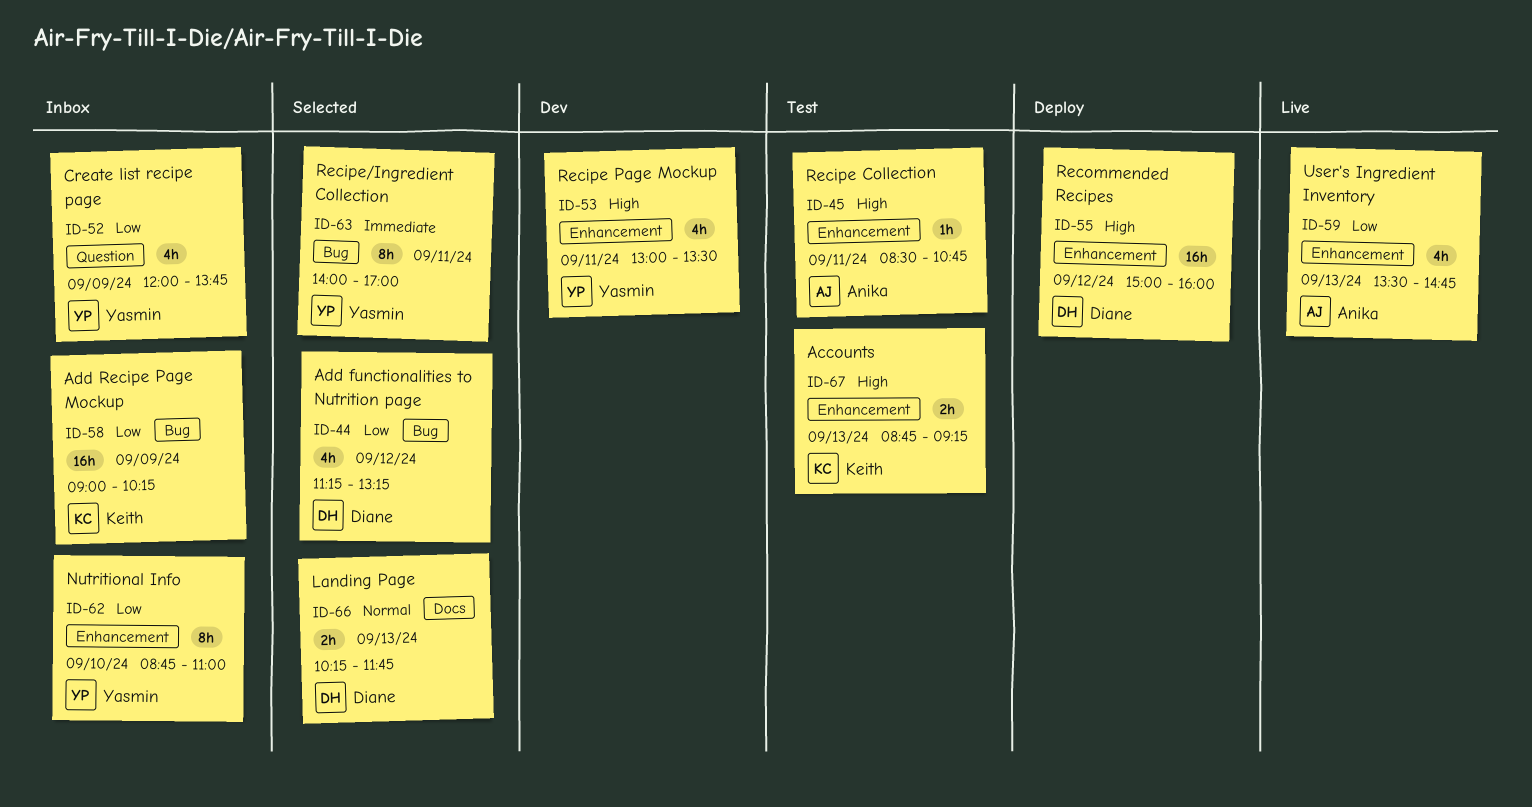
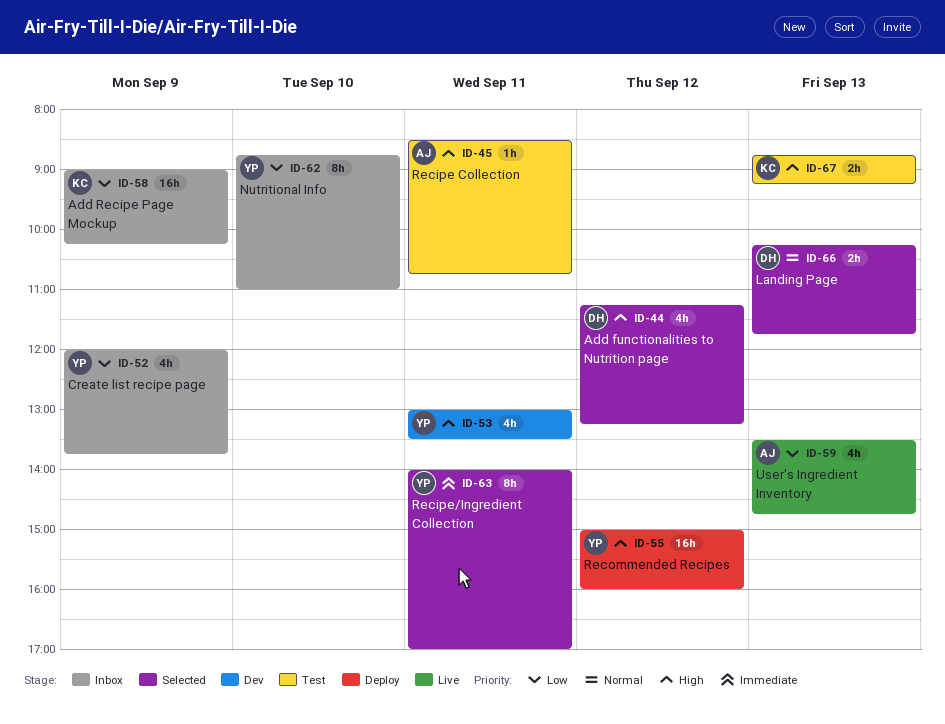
ID-44, priority: Low -> High
ID-55, owner: Diane -> Yasmin

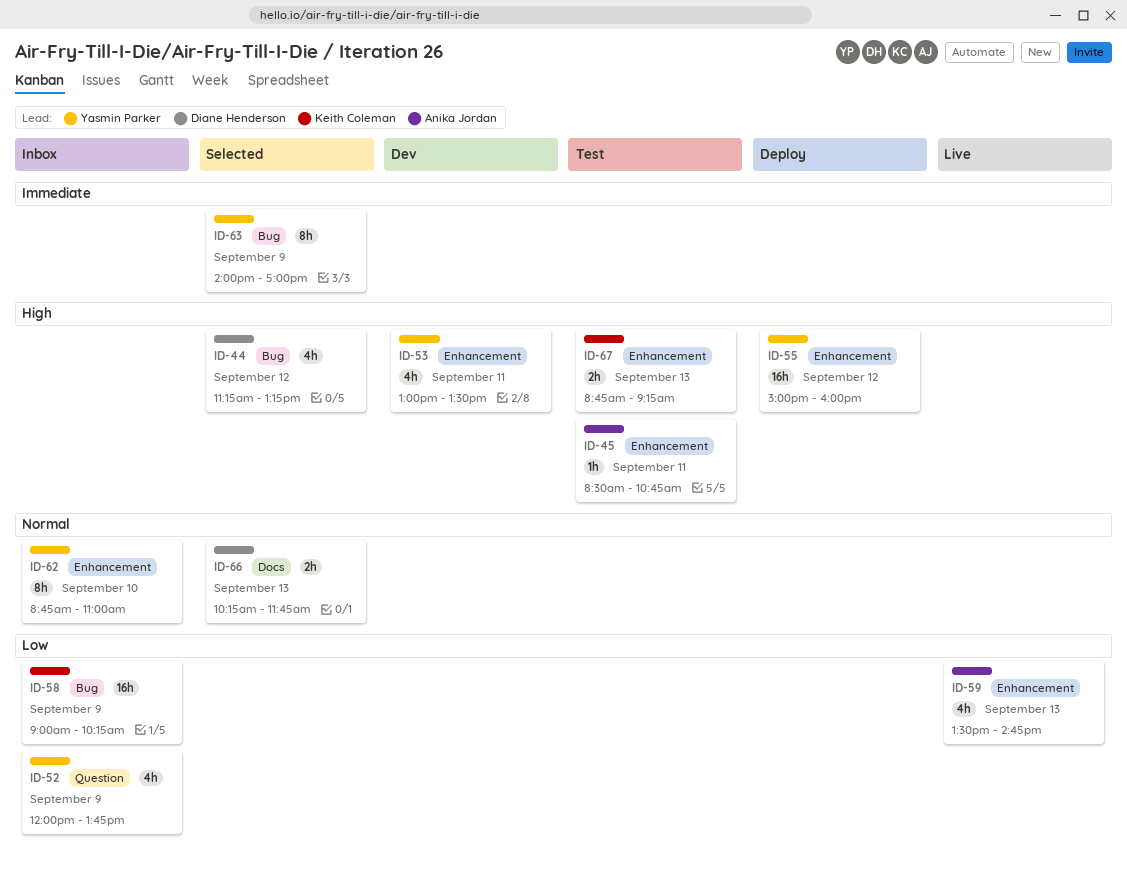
ID-62, priority: Low -> Normal
ID-63, day: Sep 11 -> Sep 9

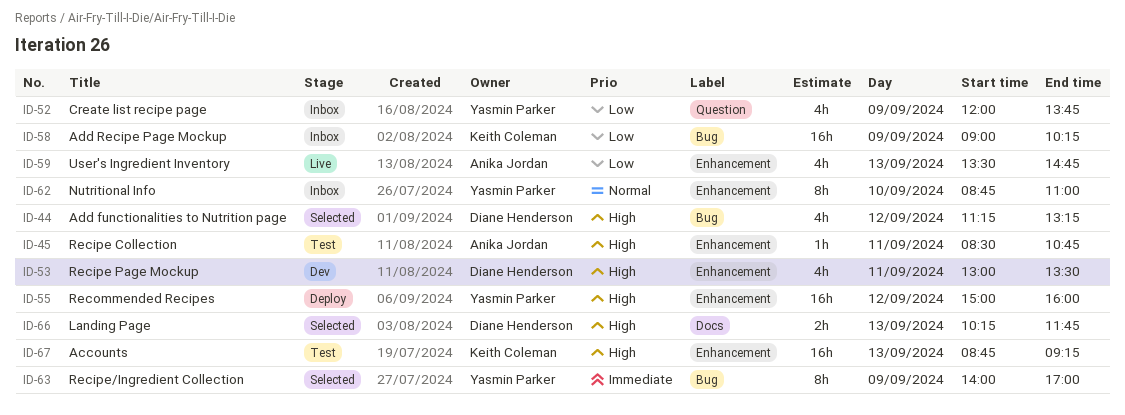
ID-53, owner: Yasmin Parker -> Diane Henderson
ID-66, priority: Normal -> High
ID-67, estimate: 2h -> 16h

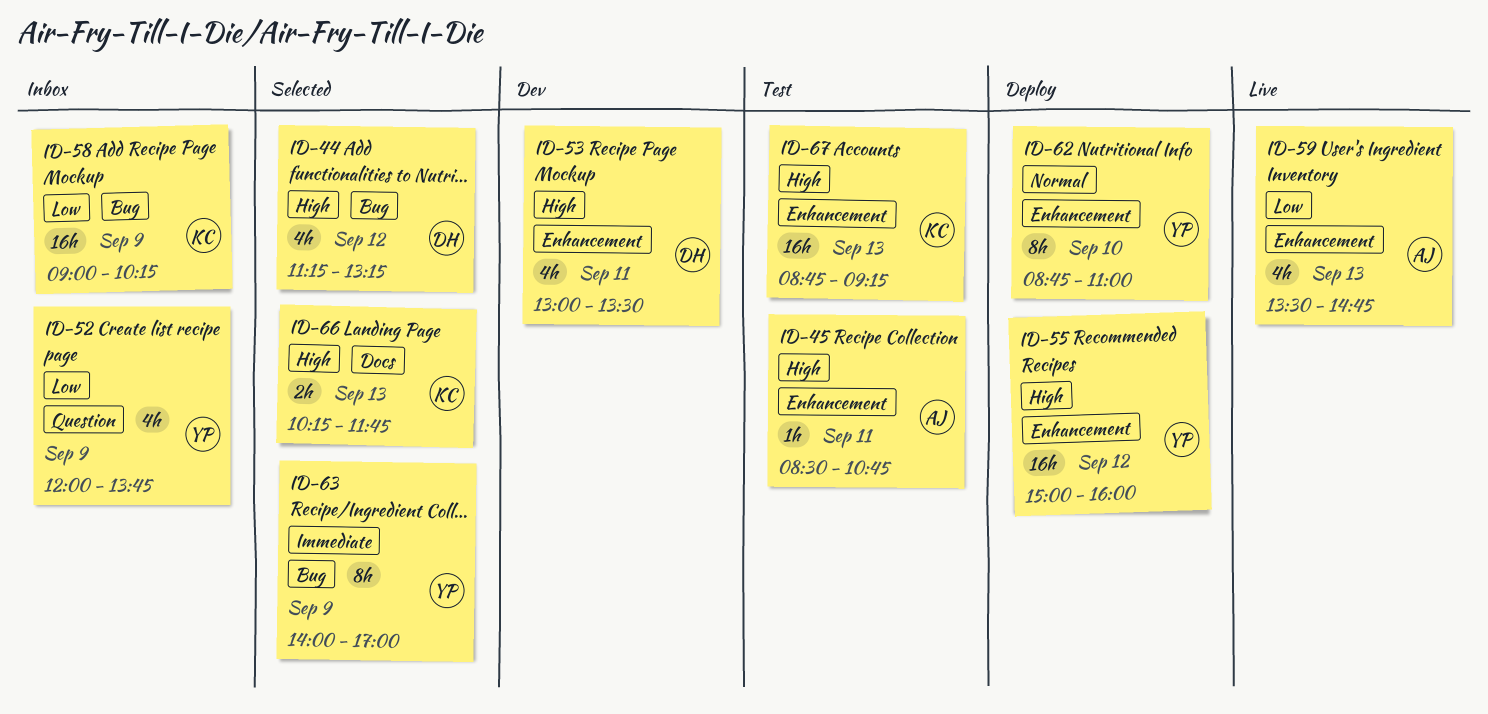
ID-62, status: Inbox -> Deploy
ID-66, owner: Diane Henderson -> Keith Coleman

